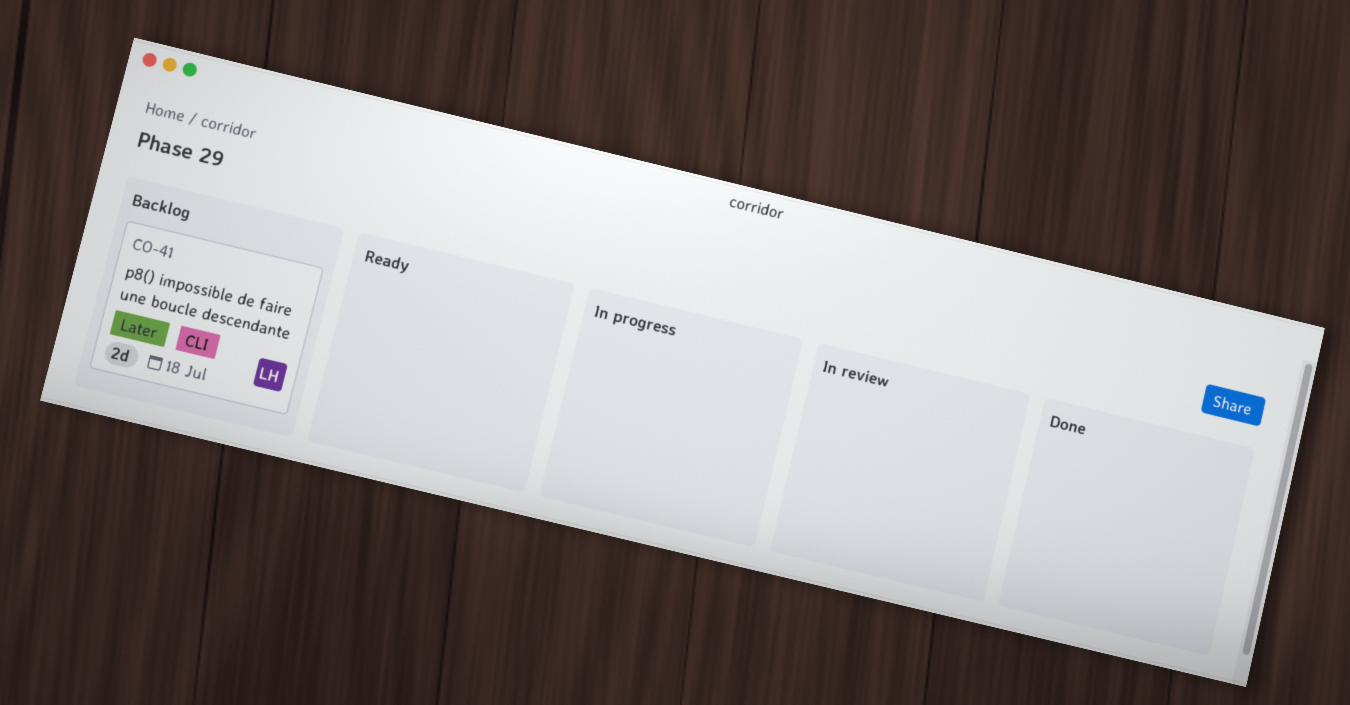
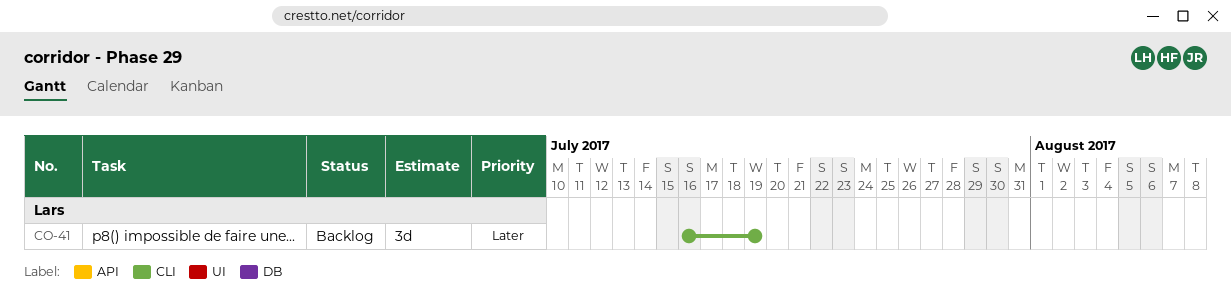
CO-41, estimate: 2d -> 3d
CO-41, due: Jul 18 -> Jul 19

